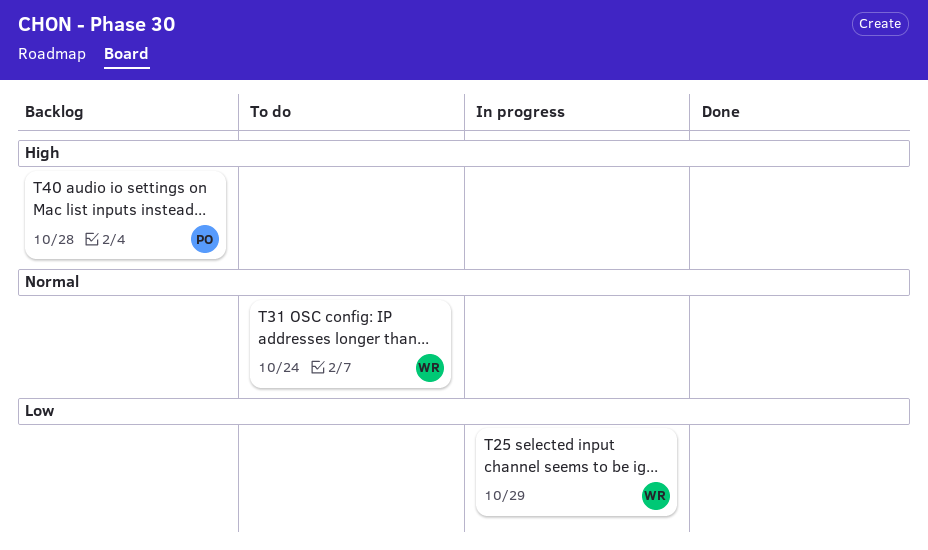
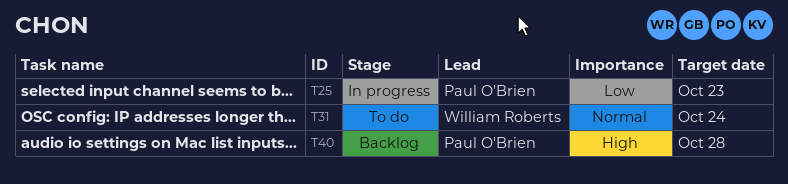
T25, owner: William Roberts -> Paul O'Brien
T25, due: Oct 29 -> Oct 23

